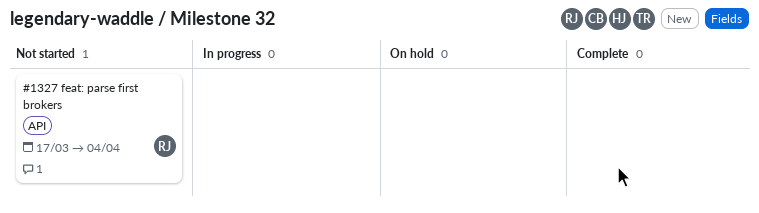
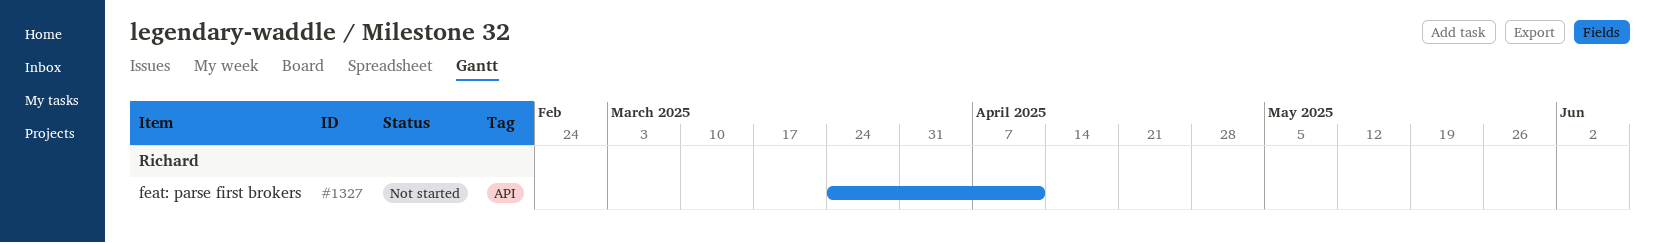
#1327, start: Mar 17 -> Mar 24
#1327, due: Apr 4 -> Apr 11

